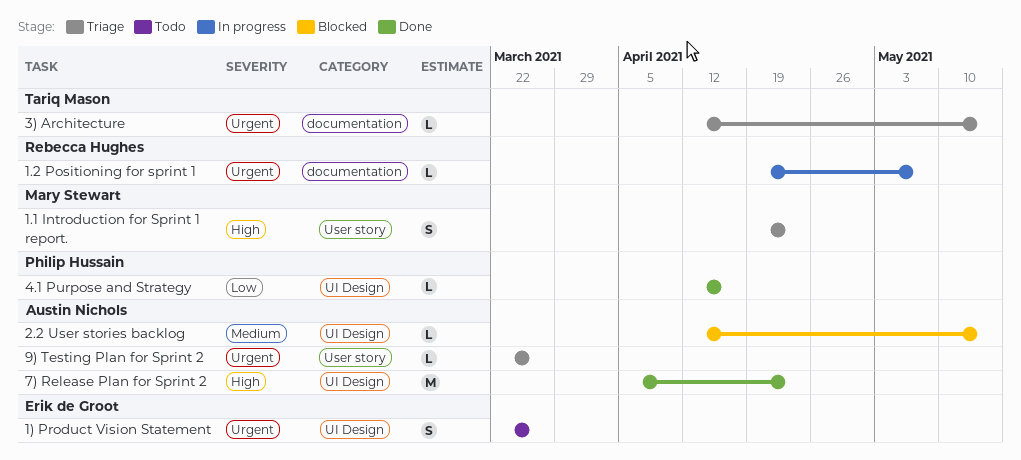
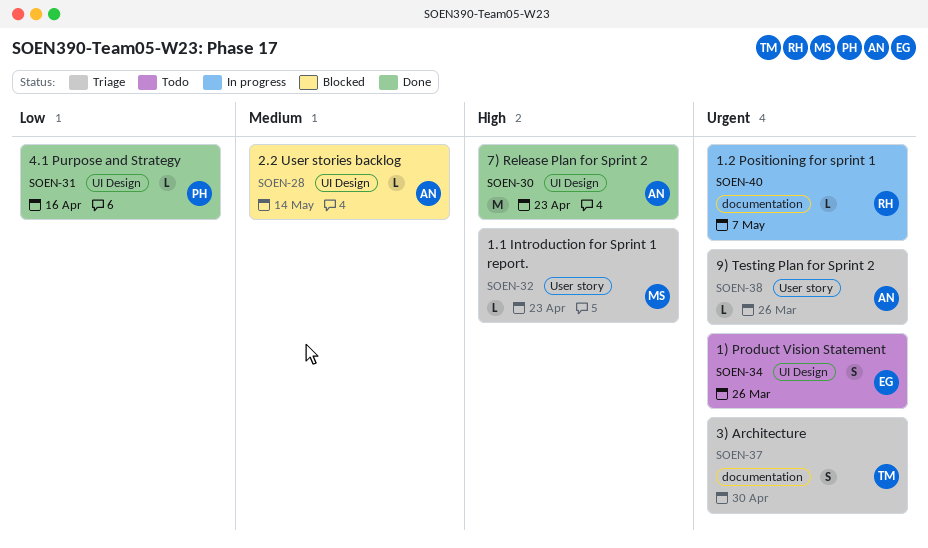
1.1 Introduction for Sprint 1 report., estimate: S -> L
3) Architecture, estimate: L -> S
3) Architecture, due: May 14 -> Apr 30

